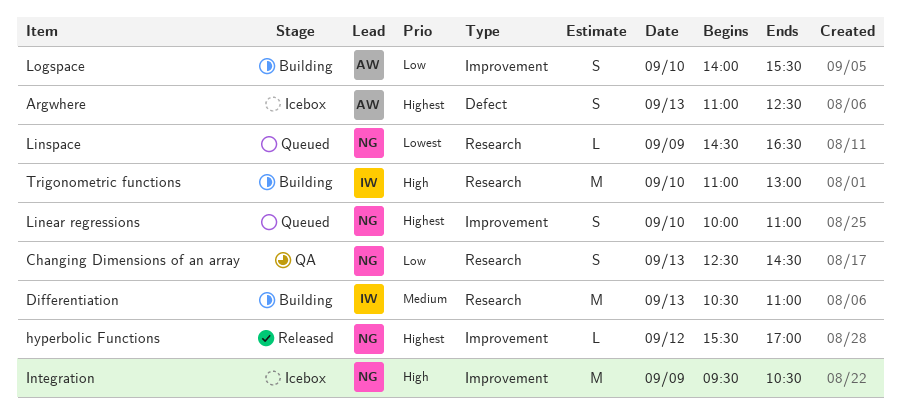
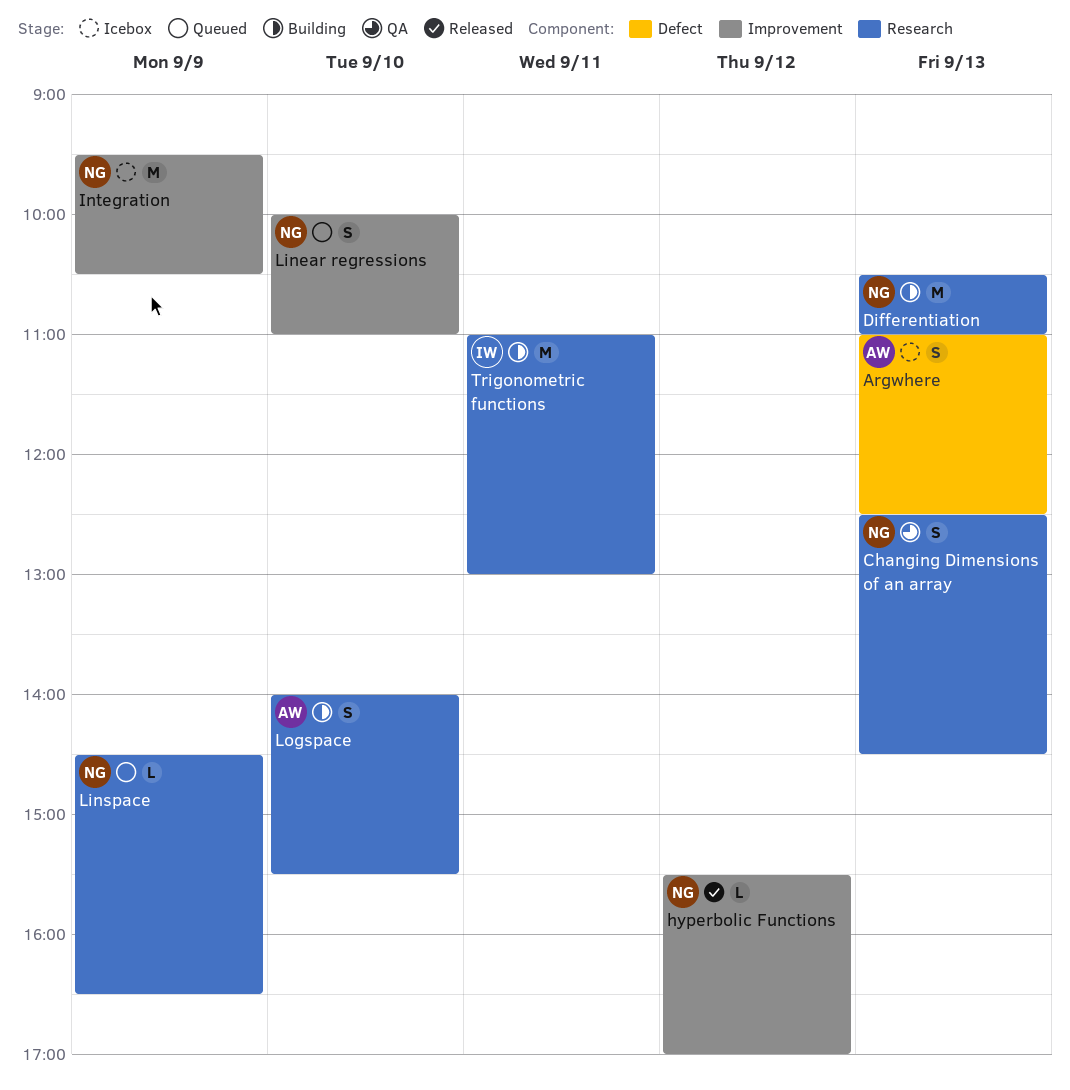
Differentiation, owner: IW -> NG
Logspace, label: Improvement -> Research
Trigonometric functions, day: Sep 10 -> Sep 11

